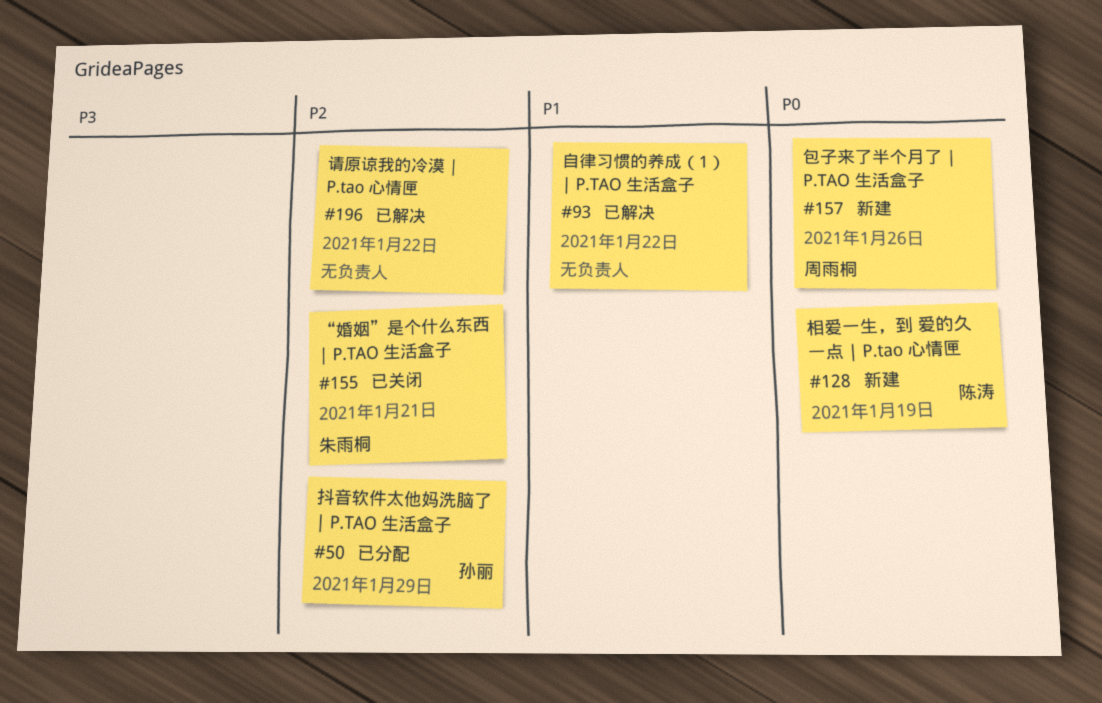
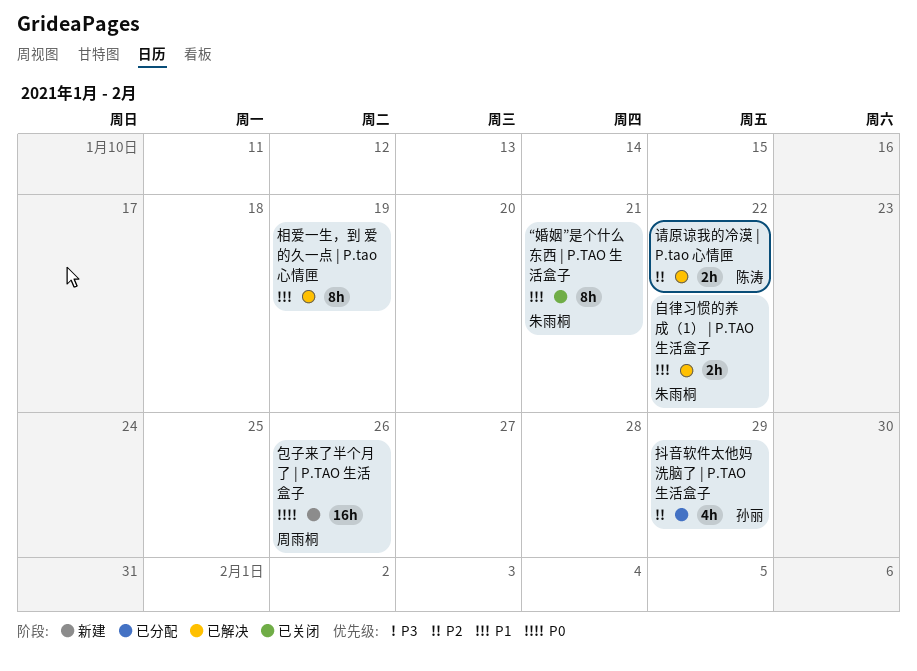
“婚姻”是个什么东西 | P.TAO 生活盒子, priority: P2 -> P1
相爱一生，到 爱的久一点 | P.tao 心情匣, status: 新建 -> 已解决
相爱一生，到 爱的久一点 | P.tao 心情匣, owner: 陈涛 -> none
相爱一生，到 爱的久一点 | P.tao 心情匣, priority: P0 -> P1
自律习惯的养成（1） | P.TAO 生活盒子, owner: none -> 朱雨桐
请原谅我的冷漠 | P.tao 心情匣, owner: none -> 陈涛

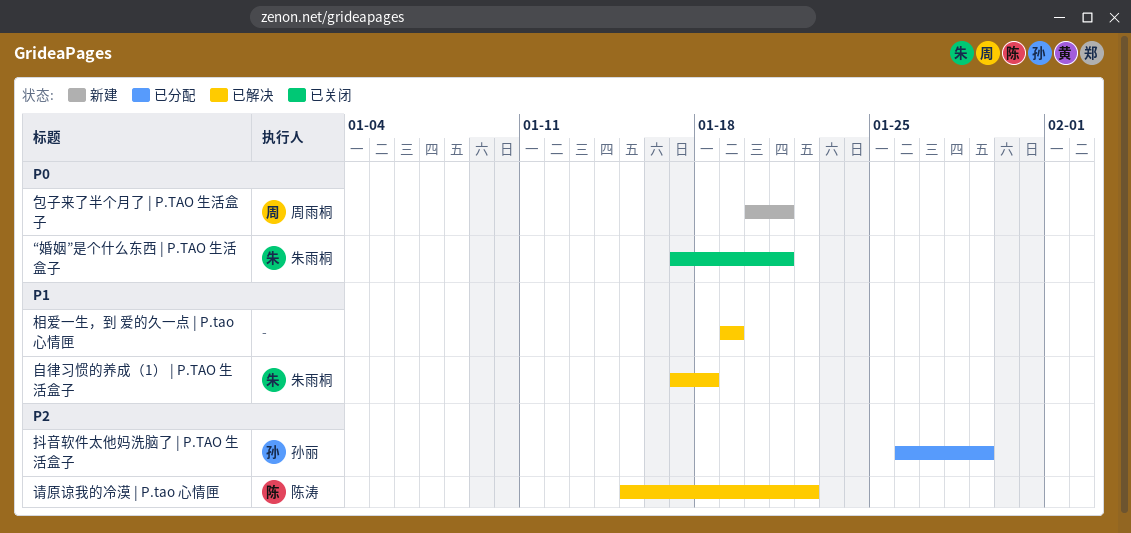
“婚姻”是个什么东西 | P.TAO 生活盒子, priority: P1 -> P0
包子来了半个月了 | P.TAO 生活盒子, due: Jan 26 -> Jan 21
自律习惯的养成（1） | P.TAO 生活盒子, due: Jan 22 -> Jan 18

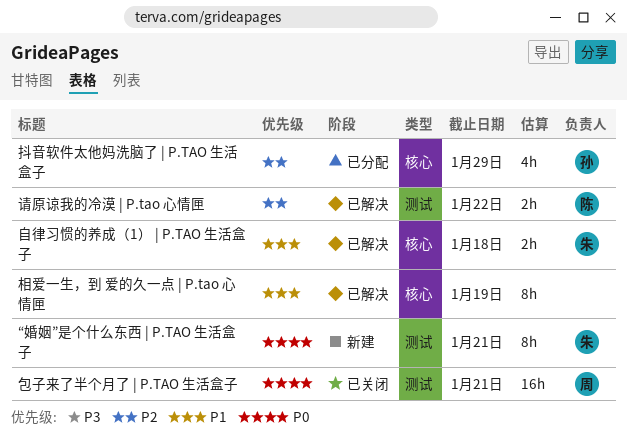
“婚姻”是个什么东西 | P.TAO 生活盒子, status: 已关闭 -> 新建
包子来了半个月了 | P.TAO 生活盒子, status: 新建 -> 已关闭

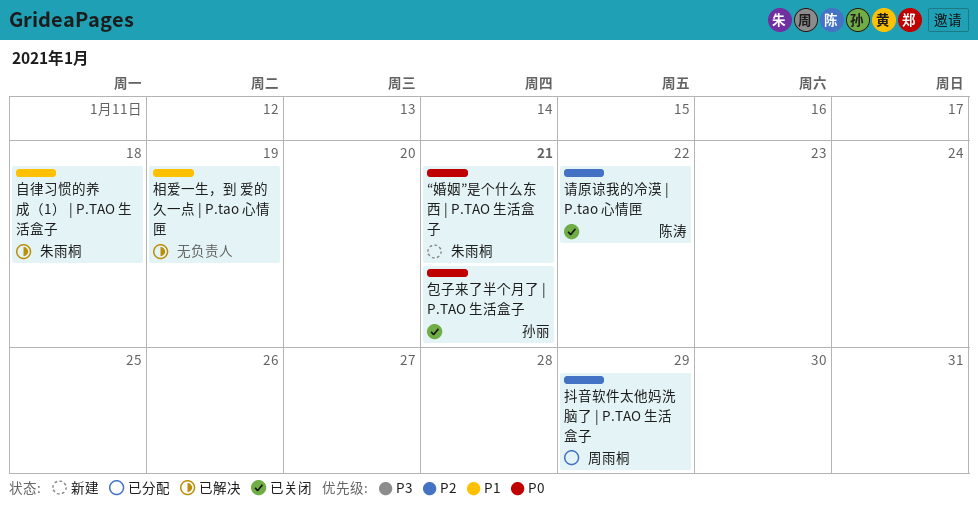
包子来了半个月了 | P.TAO 生活盒子, owner: 周雨桐 -> 孙丽
抖音软件太他妈洗脑了 | P.TAO 生活盒子, owner: 孙丽 -> 周雨桐
请原谅我的冷漠 | P.tao 心情匣, status: 已解决 -> 已关闭

